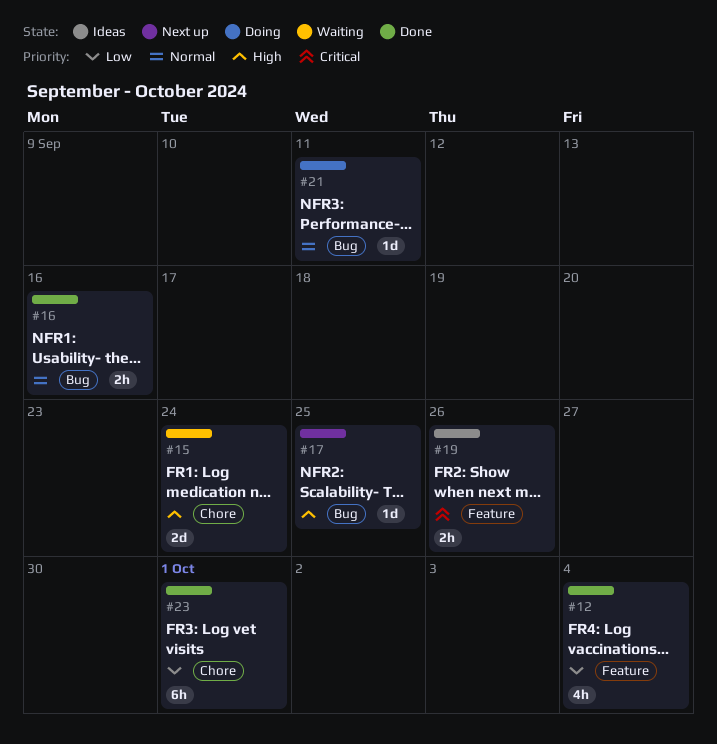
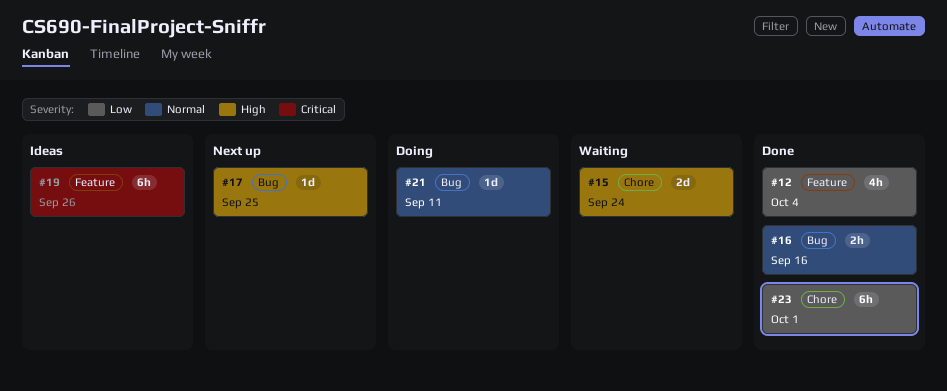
#19, estimate: 2h -> 6h

